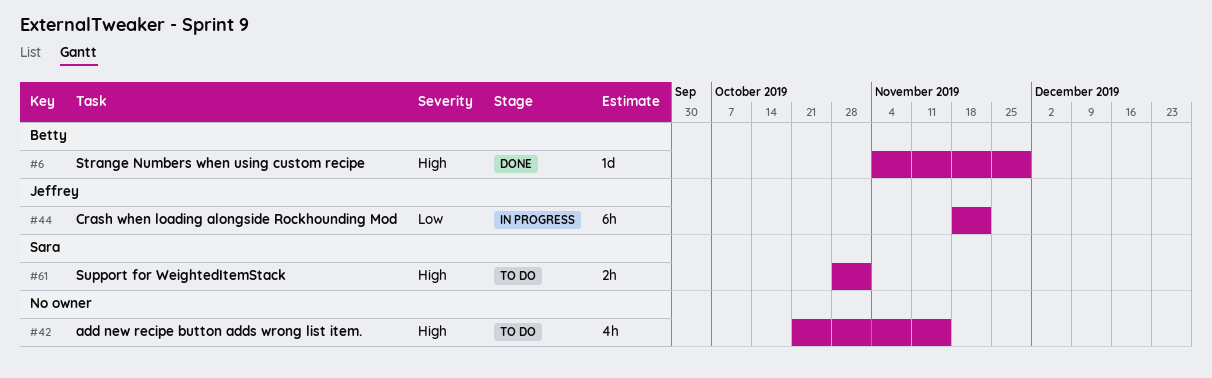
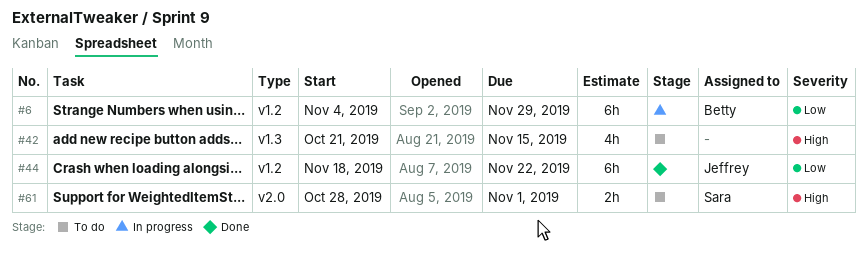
#6, status: Done -> In progress
#6, priority: High -> Low
#6, estimate: 1d -> 6h
#44, status: In progress -> Done

